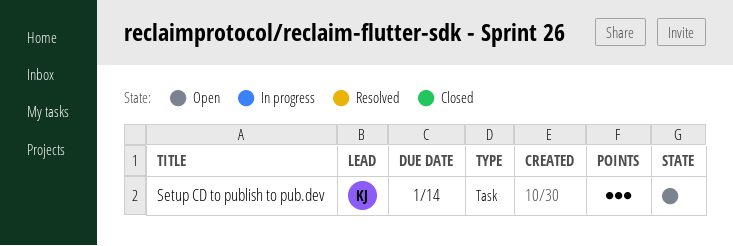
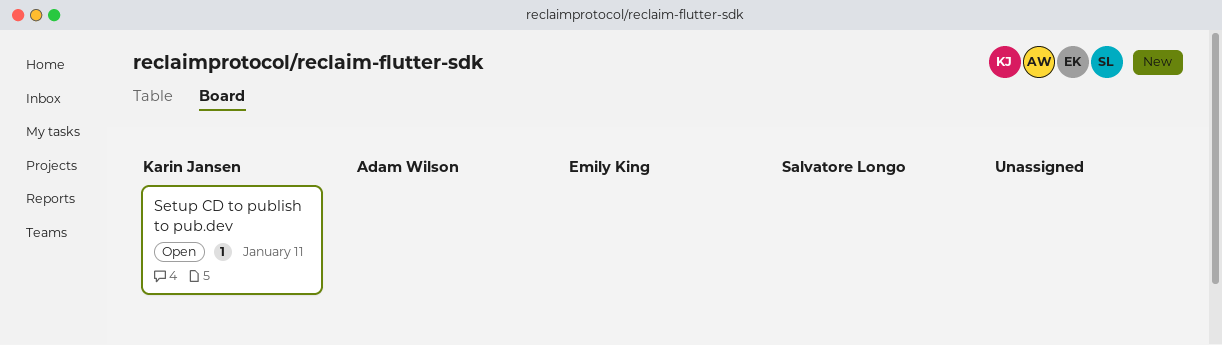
Setup CD to publish to pub.dev, estimate: 3 -> 1
Setup CD to publish to pub.dev, due: Jan 14 -> Jan 11

